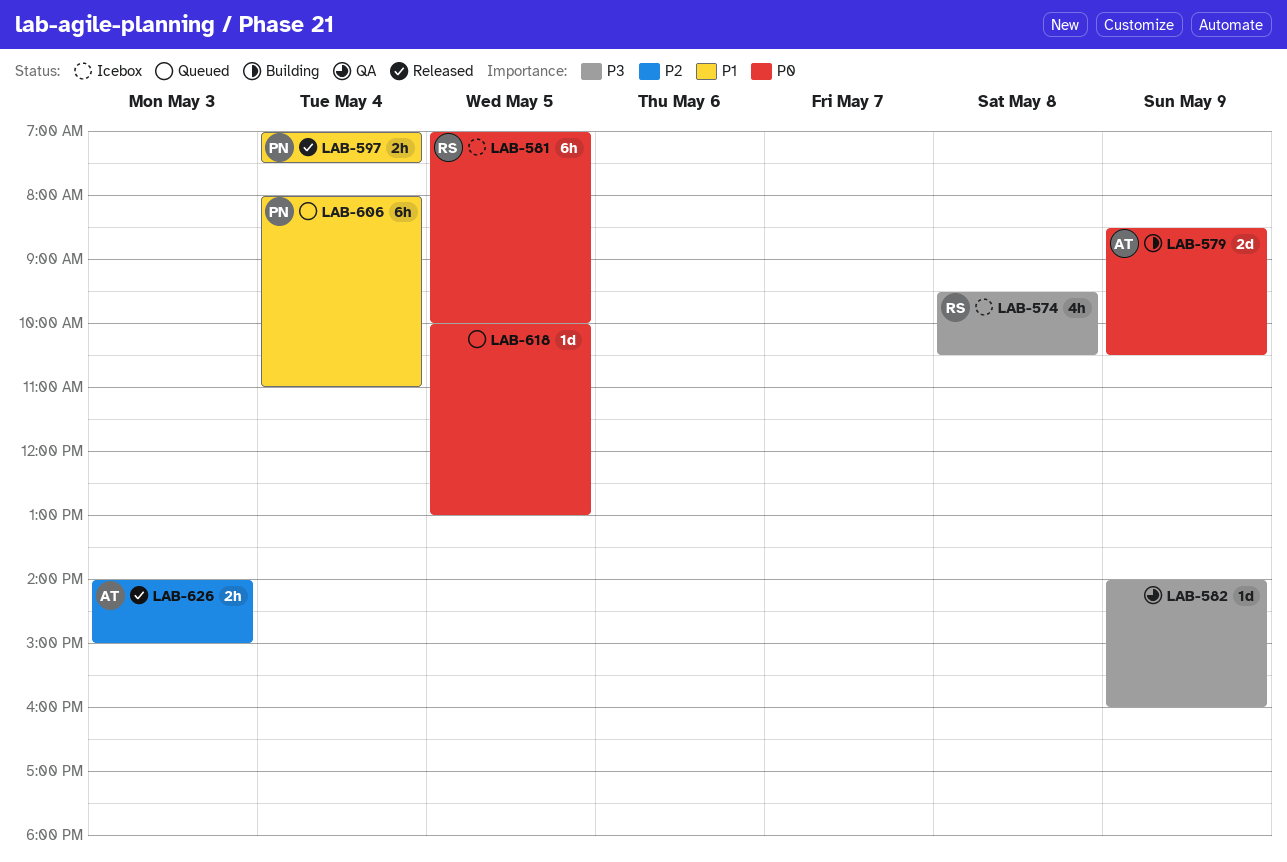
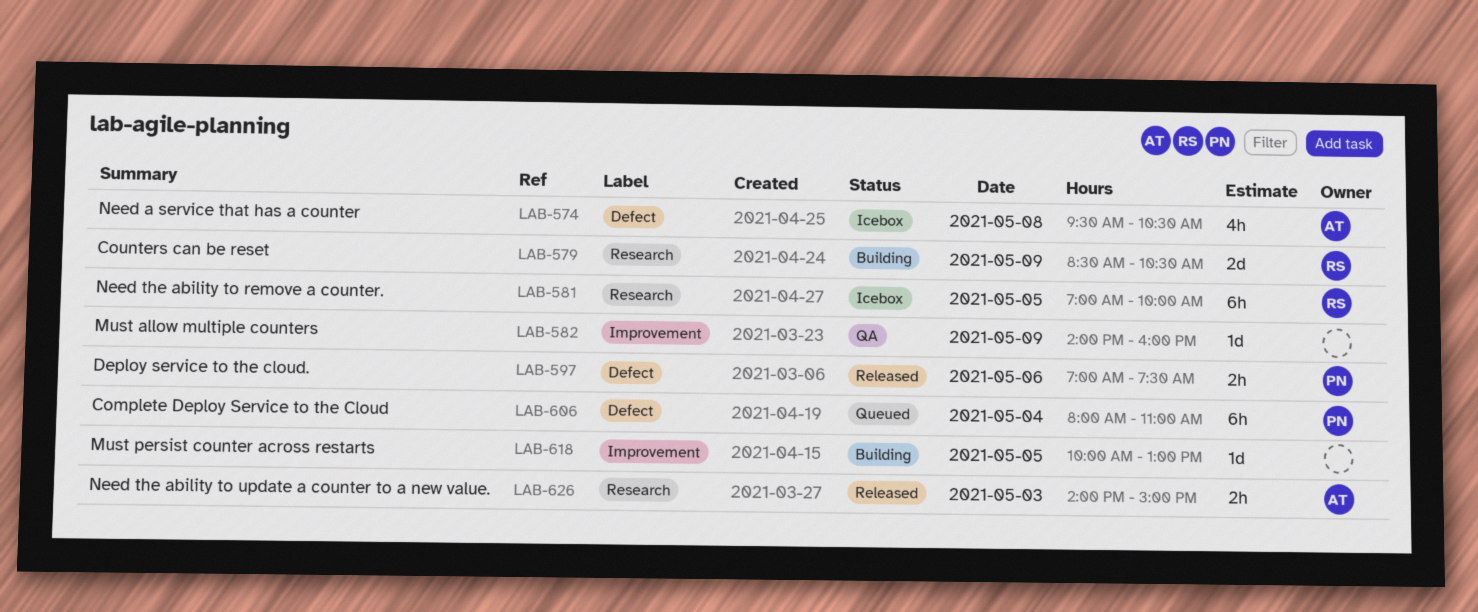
LAB-574, owner: RS -> AT
LAB-579, owner: AT -> RS
LAB-597, day: May 4 -> May 6
LAB-618, status: Queued -> Building

